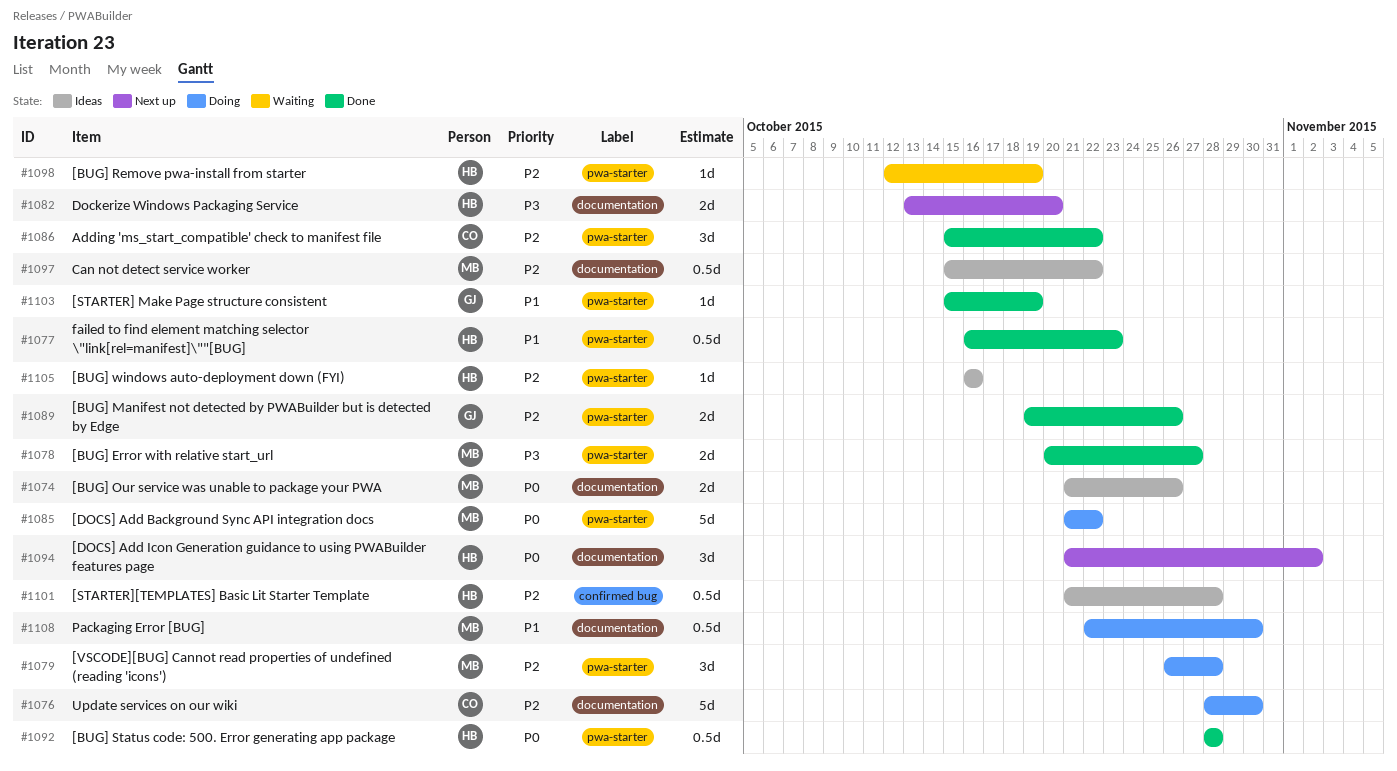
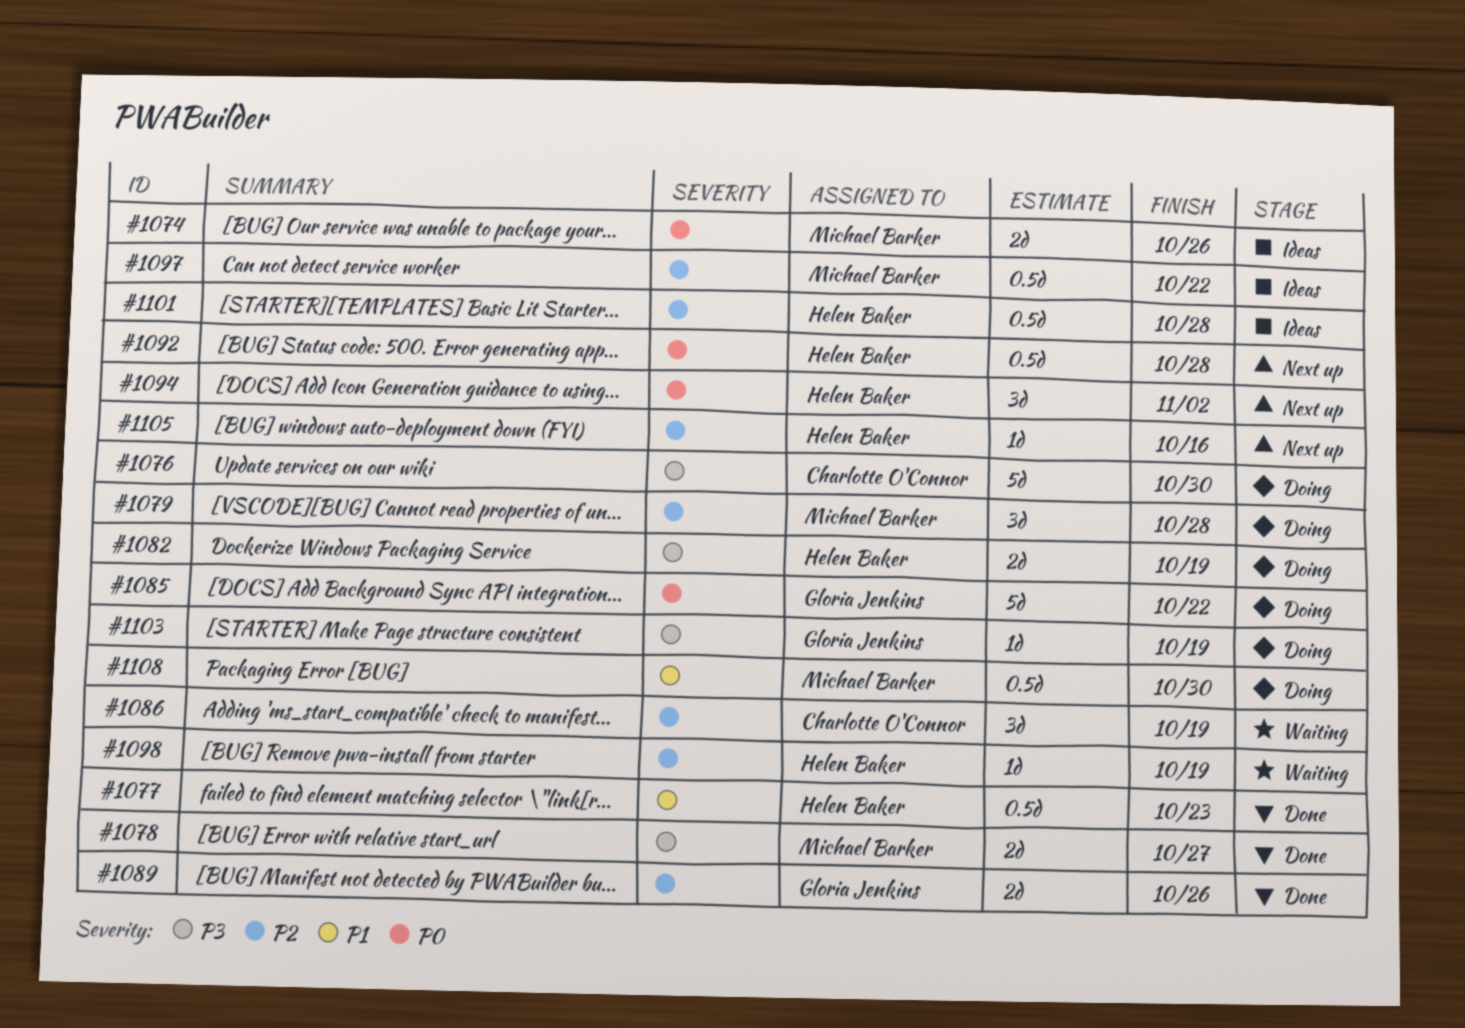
#1076, priority: P2 -> P3
#1082, status: Next up -> Doing
#1082, due: Oct 20 -> Oct 19
#1085, owner: Michael Barker -> Gloria Jenkins
#1086, status: Done -> Waiting
#1086, due: Oct 22 -> Oct 19
#1092, status: Done -> Next up
#1103, status: Done -> Doing
#1103, priority: P1 -> P3
#1105, status: Ideas -> Next up

